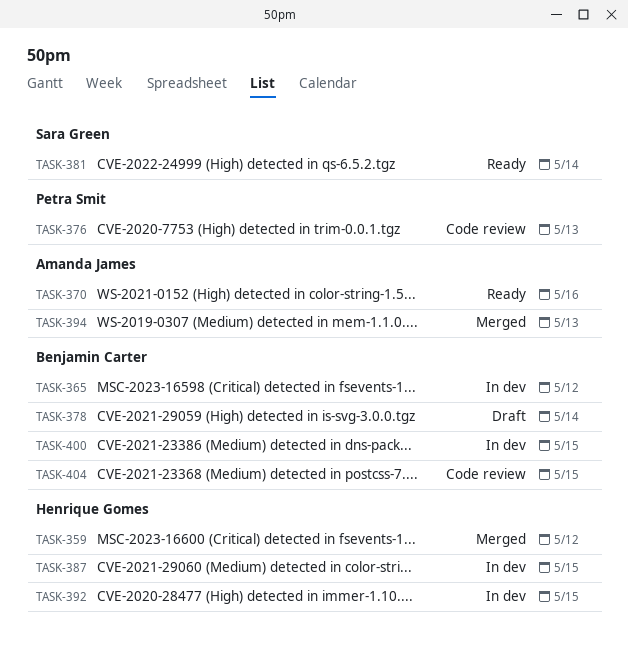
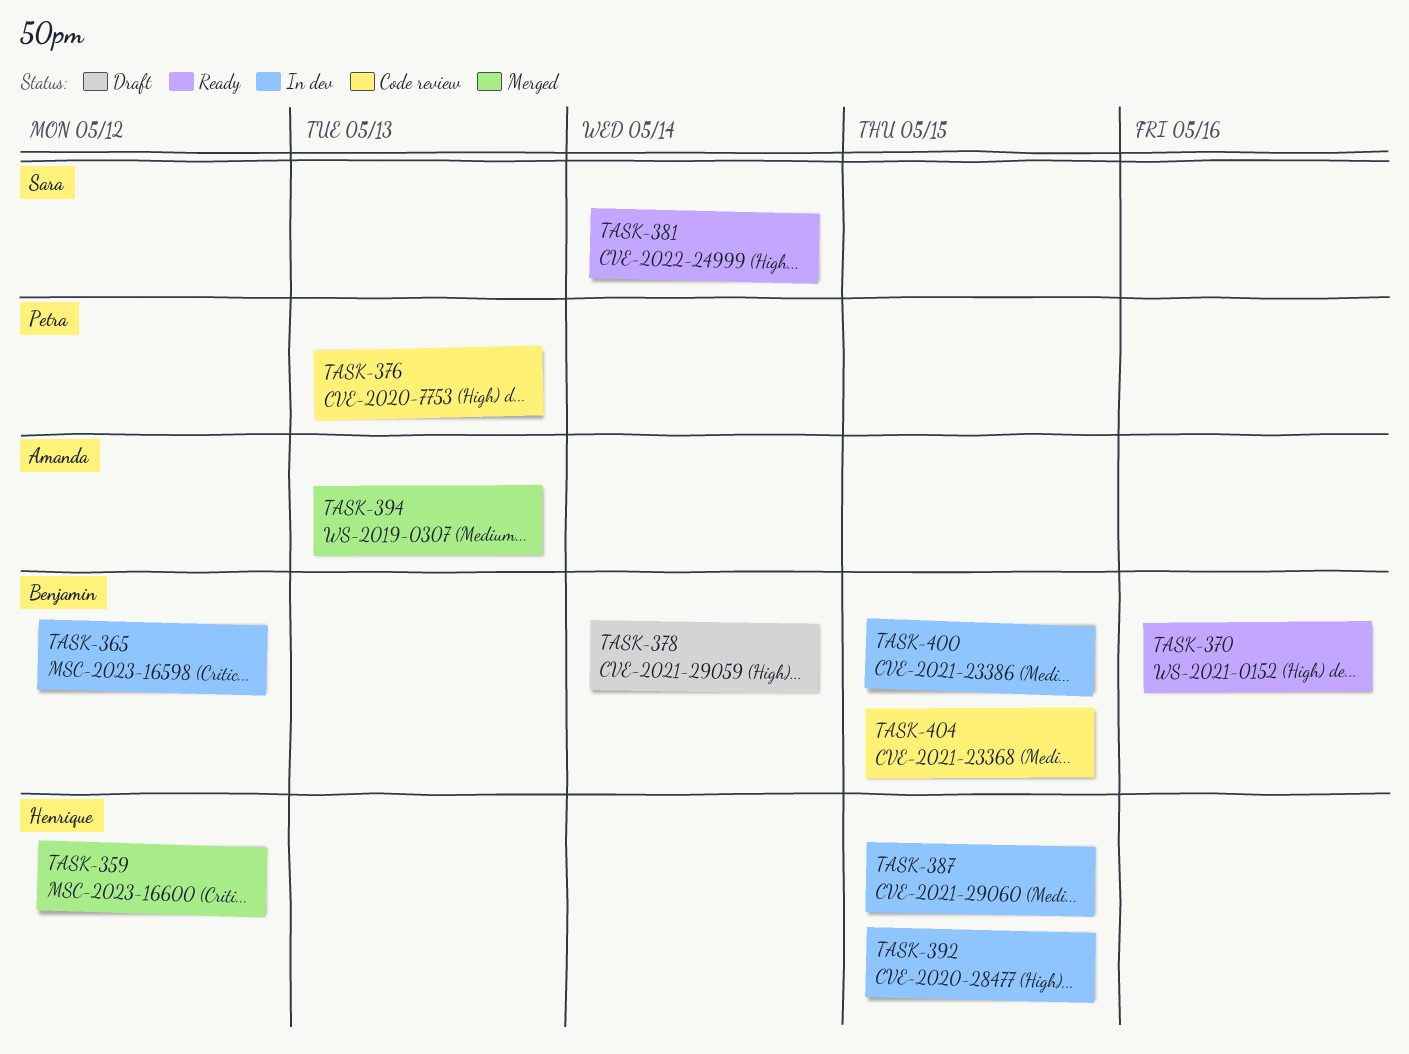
TASK-370, owner: Amanda James -> Benjamin Carter

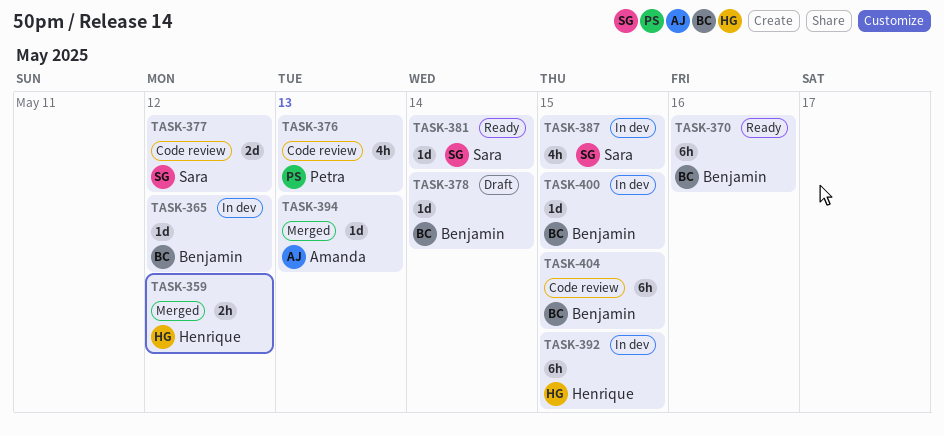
TASK-377: none -> present
TASK-387, owner: Henrique -> Sara

